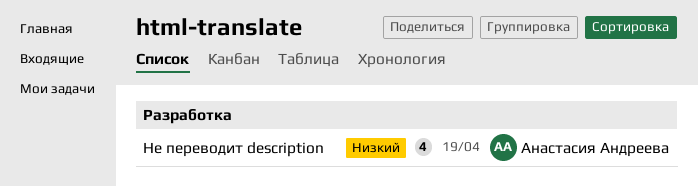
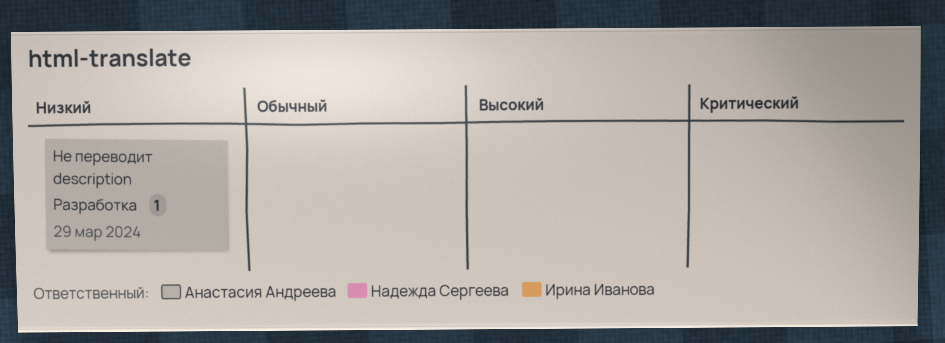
Не переводит description, estimate: 4 -> 1
Не переводит description, due: Apr 19 -> Mar 29

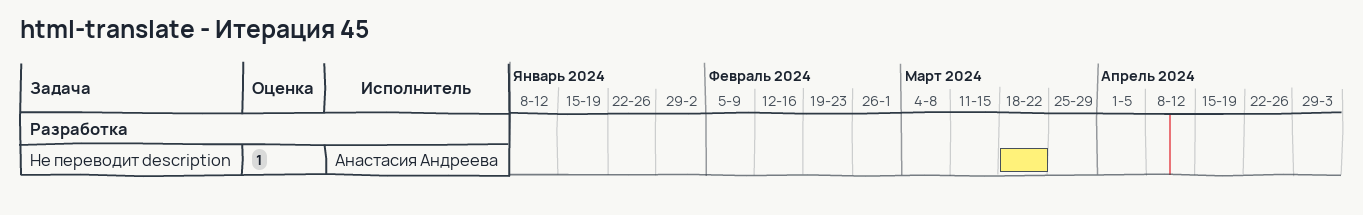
Не переводит description, due: Mar 29 -> Mar 22

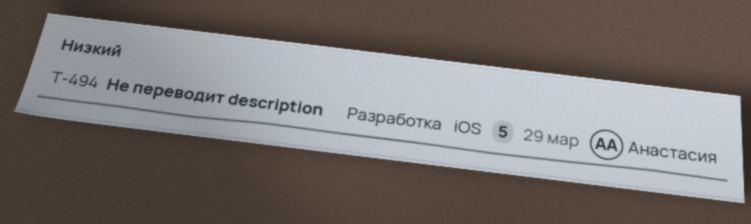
Не переводит description, estimate: 1 -> 5
Не переводит description, due: Mar 22 -> Mar 29

